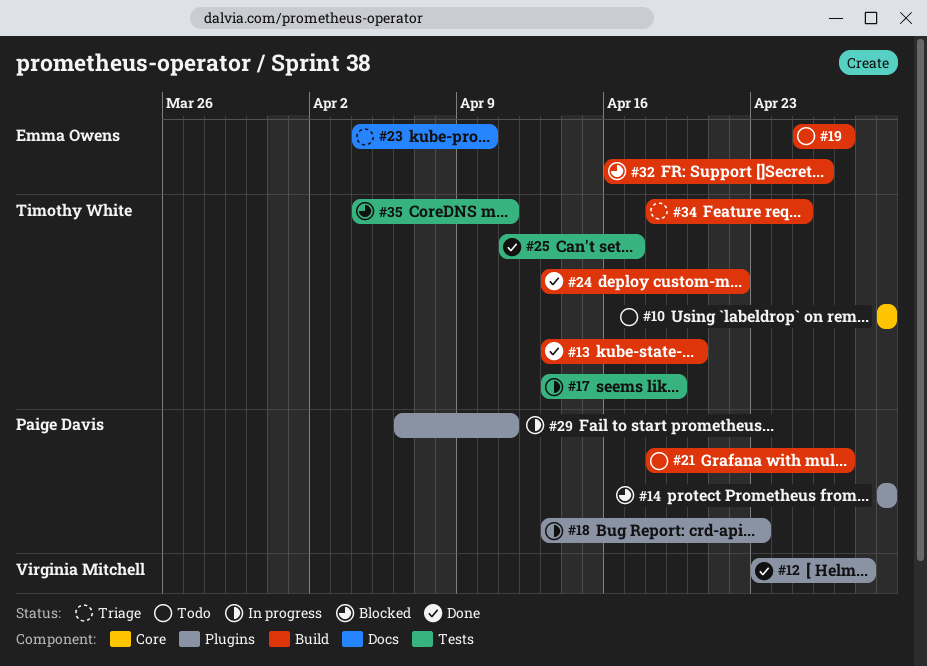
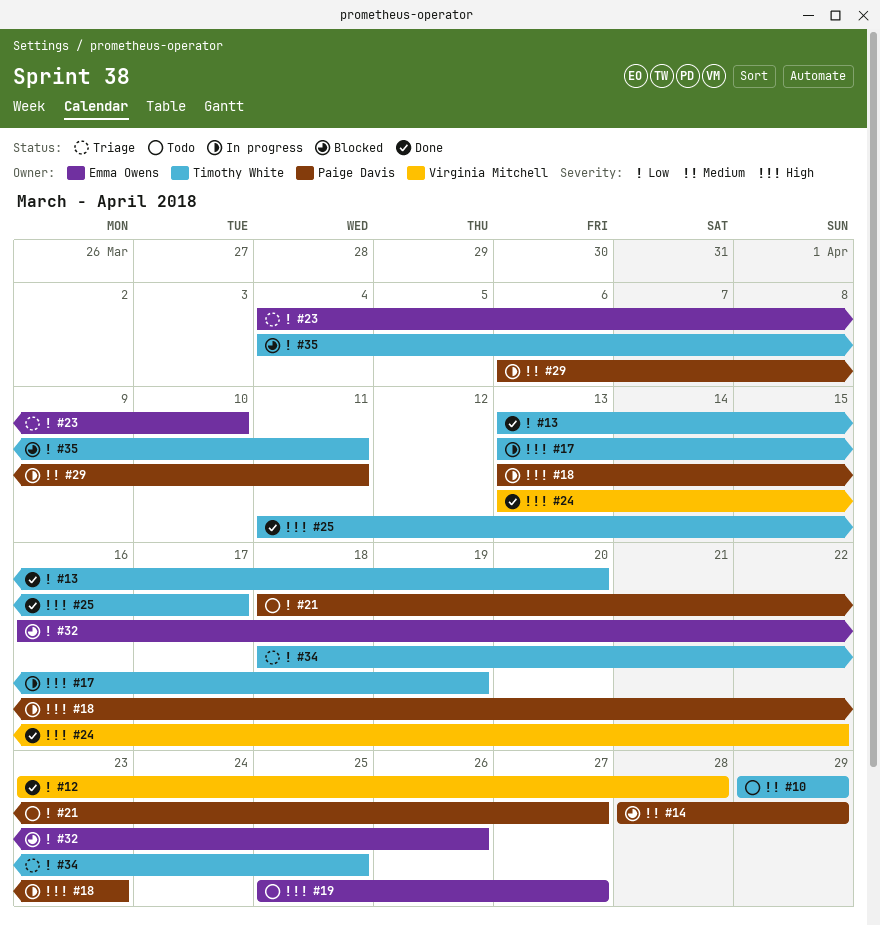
#14, start: Apr 29 -> Apr 28
#24, owner: Timothy White -> Virginia Mitchell

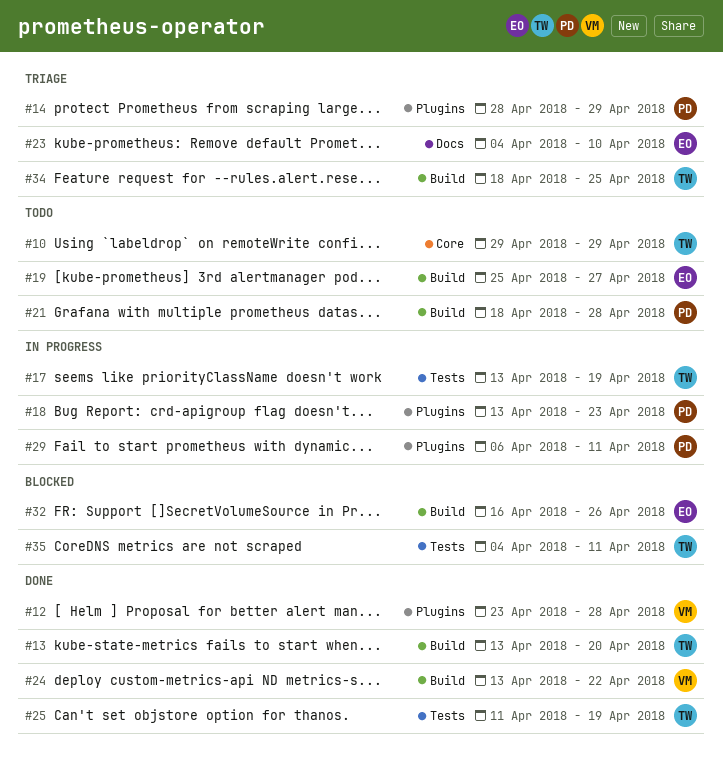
#14, status: Blocked -> Triage
#21, due: Apr 27 -> Apr 28
#25, due: Apr 17 -> Apr 19

